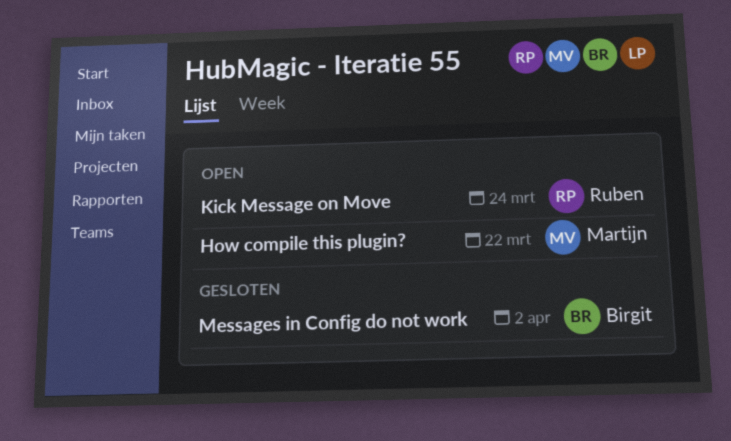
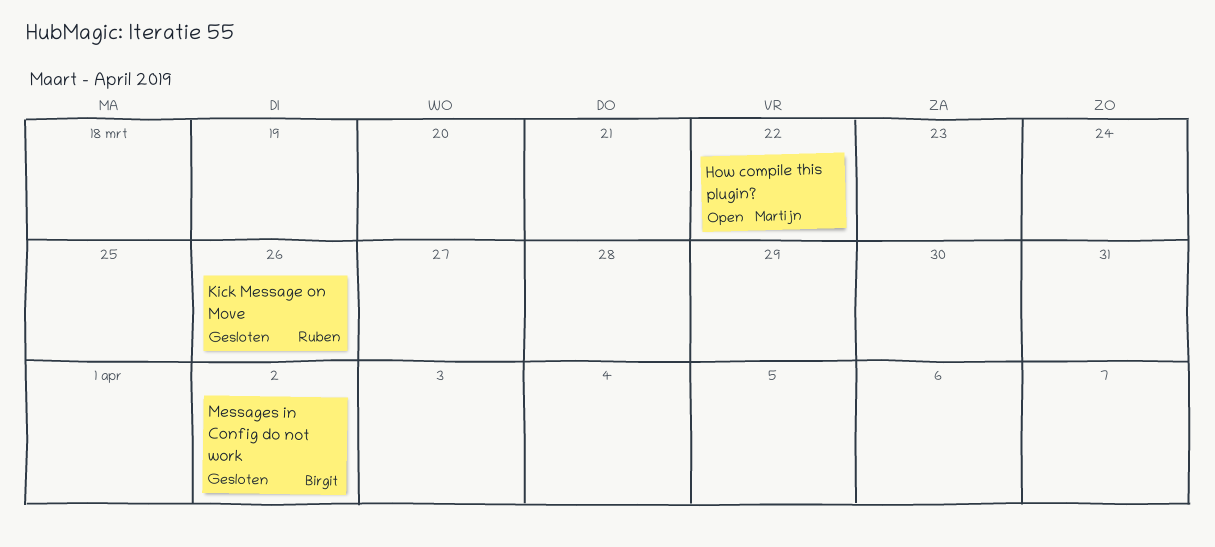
Kick Message on Move, status: Open -> Gesloten
Kick Message on Move, due: Mar 24 -> Mar 26

